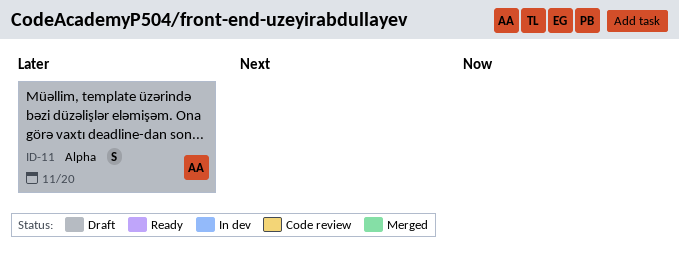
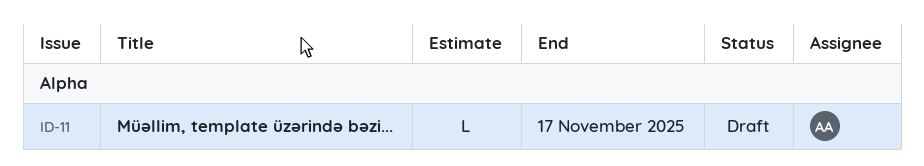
ID-11, estimate: S -> L
ID-11, due: Nov 20 -> Nov 17

